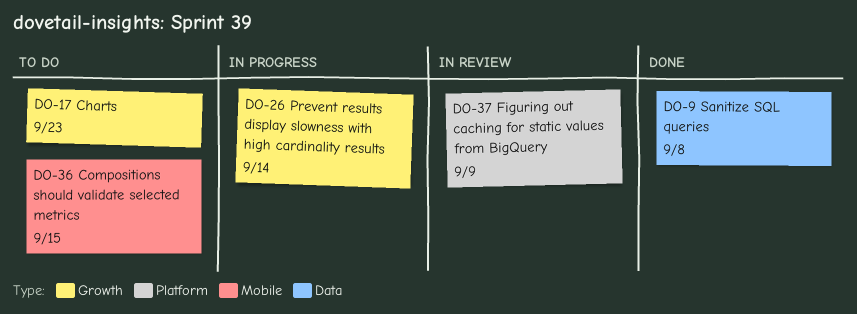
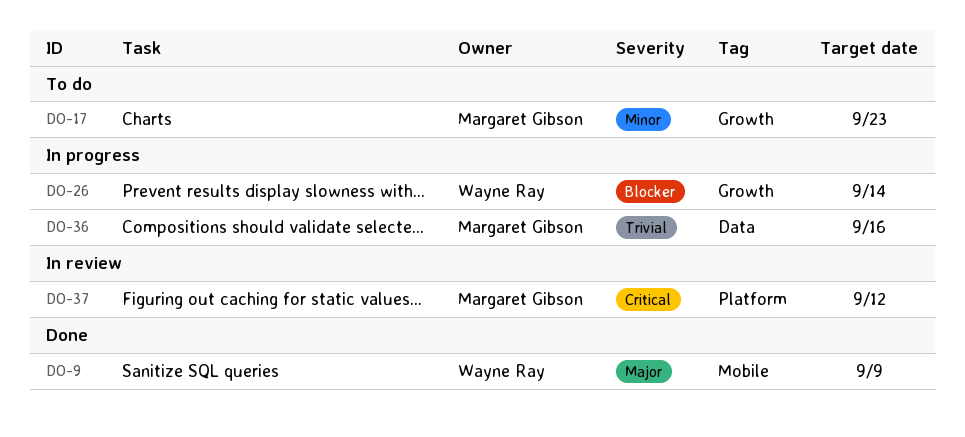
DO-9, label: Data -> Mobile
DO-9, due: Sep 8 -> Sep 9
DO-36, status: To do -> In progress
DO-36, label: Mobile -> Data
DO-36, due: Sep 15 -> Sep 16
DO-37, due: Sep 9 -> Sep 12

